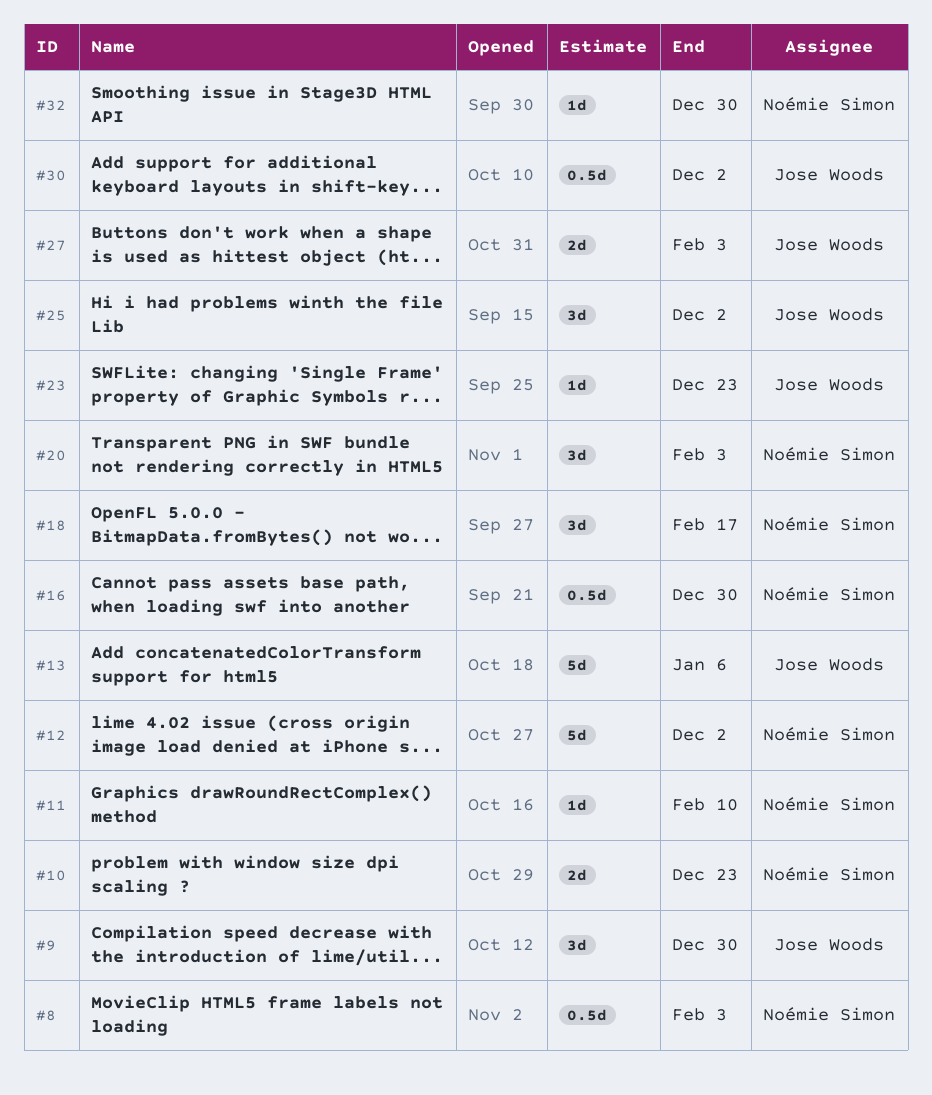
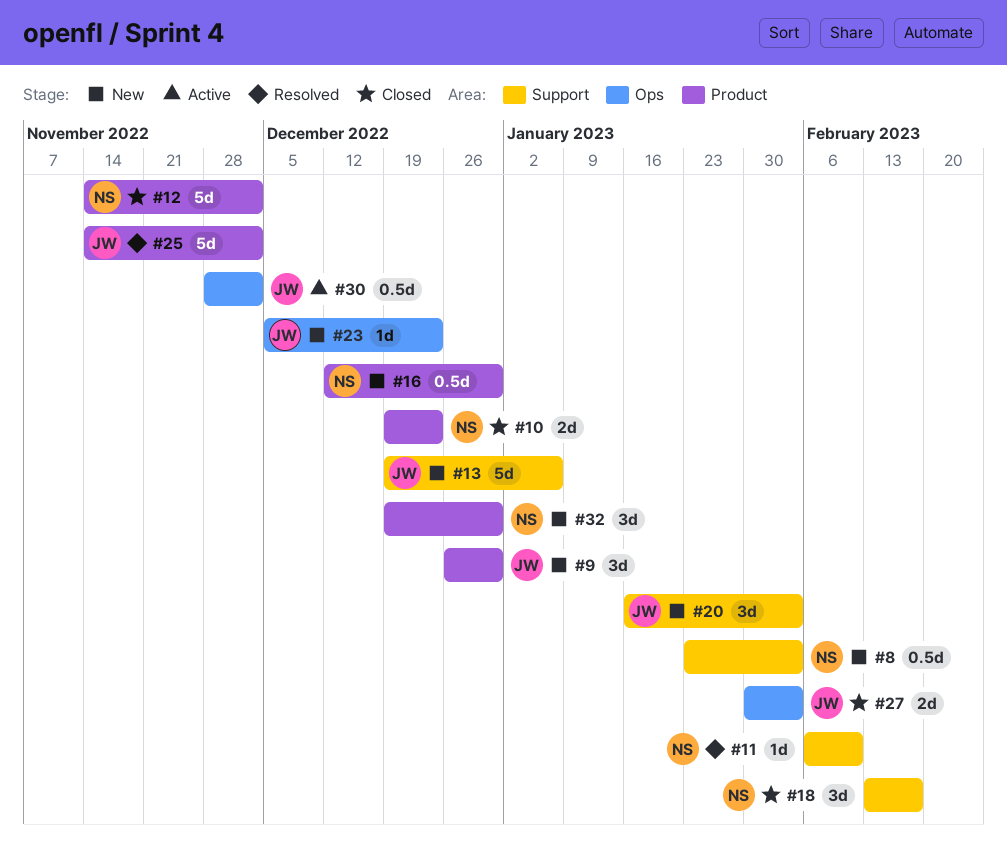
#20, owner: Noémie Simon -> Jose Woods
#25, estimate: 3d -> 5d
#32, estimate: 1d -> 3d

